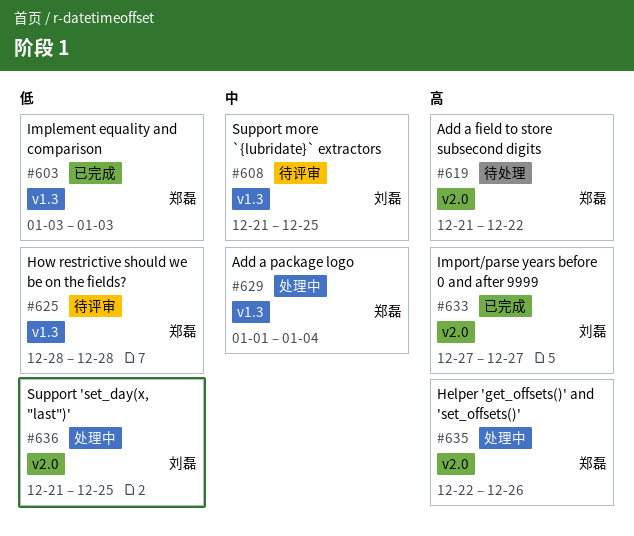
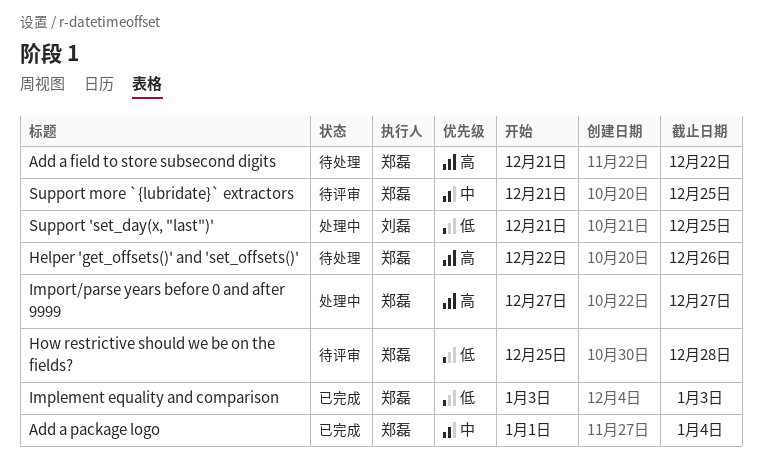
Add a package logo, status: 处理中 -> 已完成
Helper 'get_offsets()' and 'set_offsets()', status: 处理中 -> 待处理
How restrictive should we be on the fields?, start: Dec 28 -> Dec 25
Import/parse years before 0 and after 9999, status: 已完成 -> 处理中
Import/parse years before 0 and after 9999, owner: 刘磊 -> 郑磊
Support more `{lubridate}` extractors, owner: 刘磊 -> 郑磊

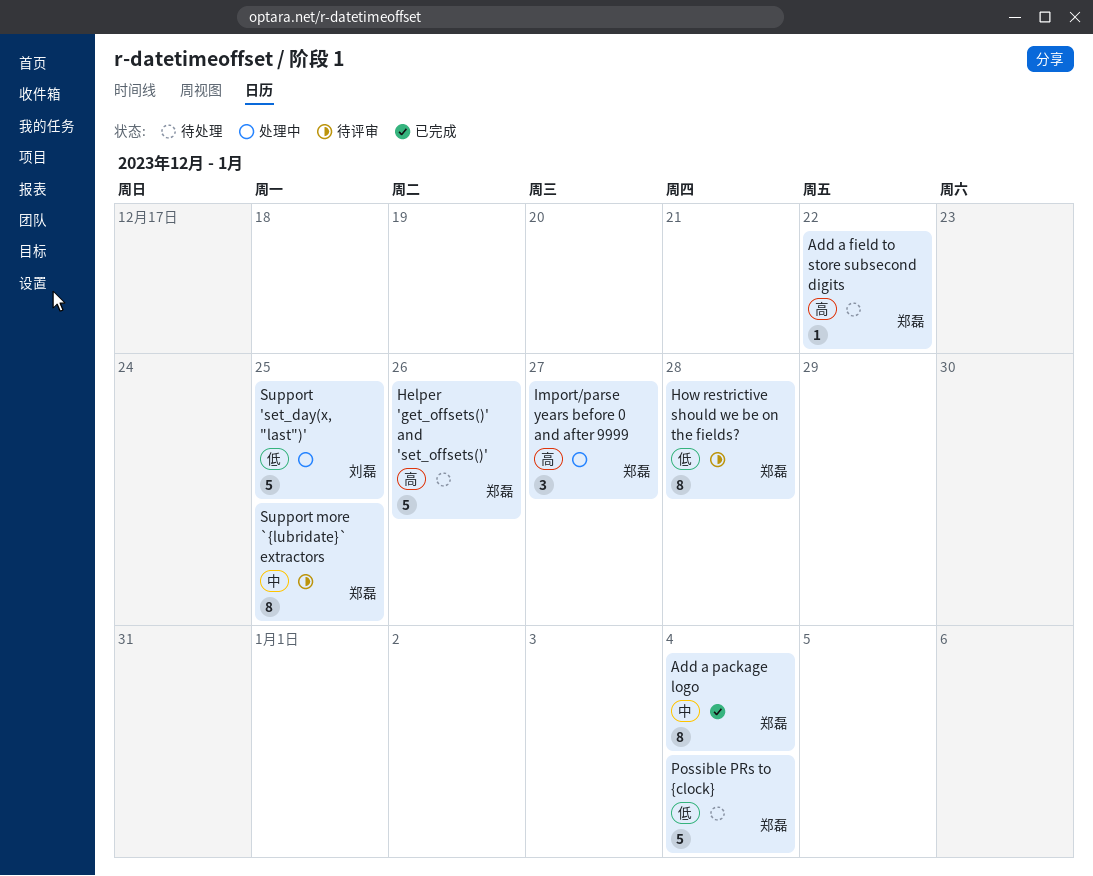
Implement equality and comparison: present -> none
Possible PRs to {clock}: none -> present

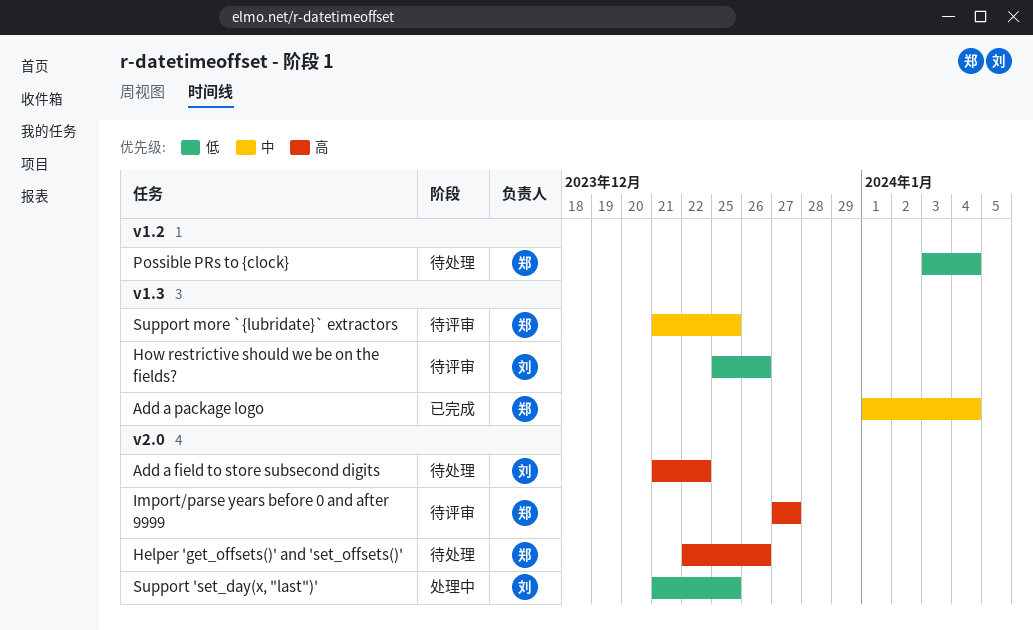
Add a field to store subsecond digits, owner: 郑磊 -> 刘磊
How restrictive should we be on the fields?, owner: 郑磊 -> 刘磊
How restrictive should we be on the fields?, due: Dec 28 -> Dec 26
Import/parse years before 0 and after 9999, status: 处理中 -> 待评审

